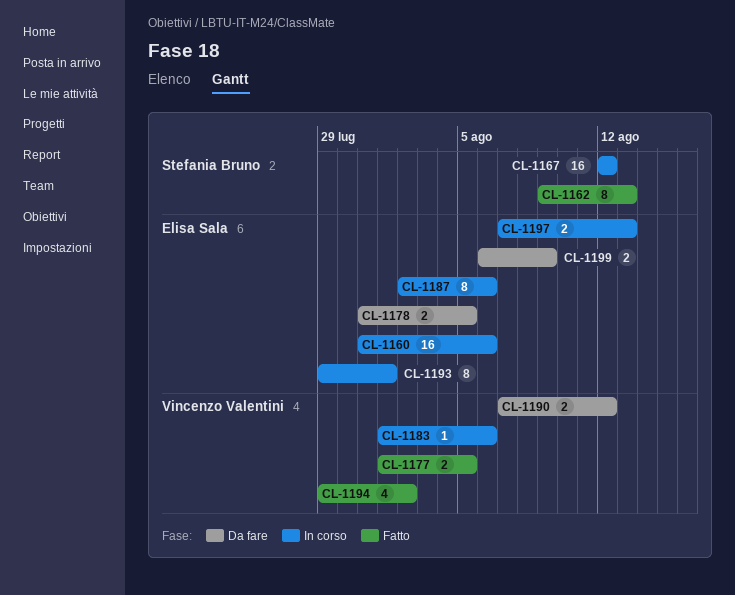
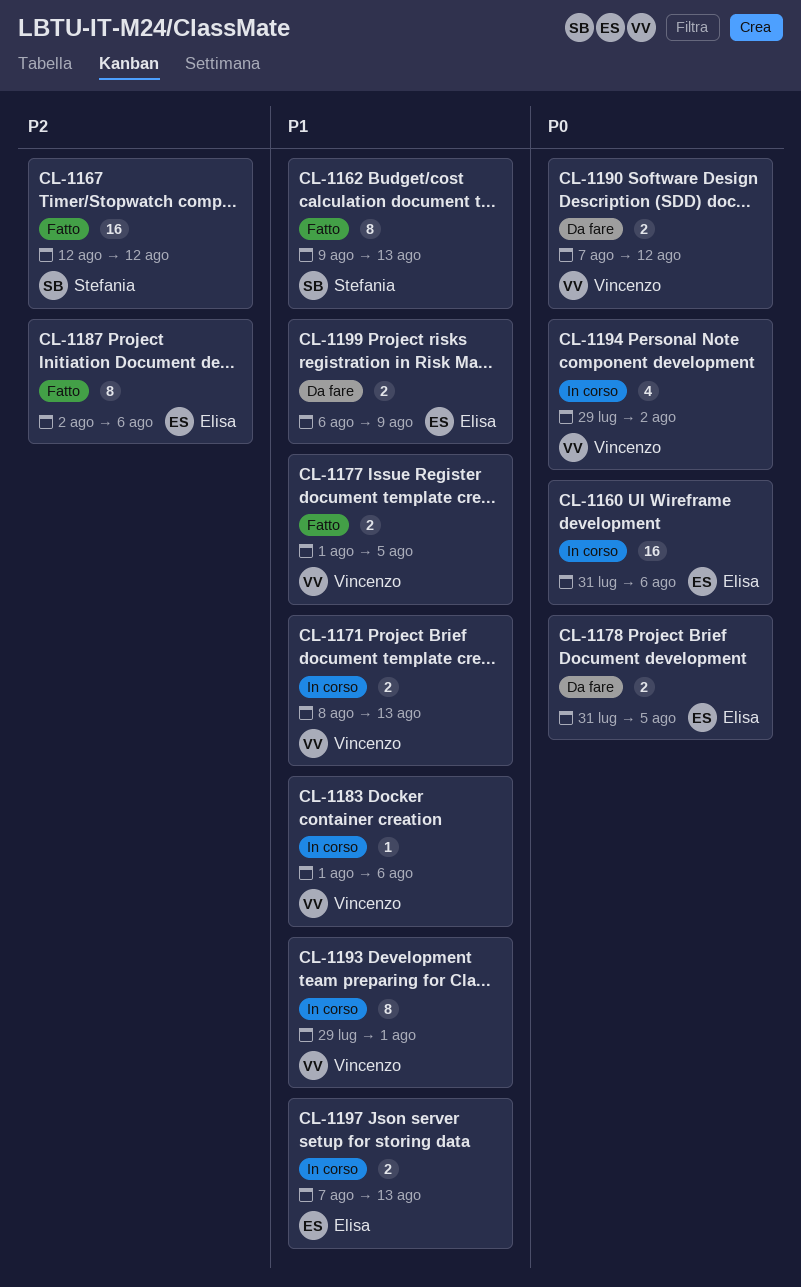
CL-1167, status: In corso -> Fatto
CL-1171: none -> present
CL-1187, status: In corso -> Fatto
CL-1193, owner: Elisa Sala -> Vincenzo Valentini
CL-1194, status: Fatto -> In corso

